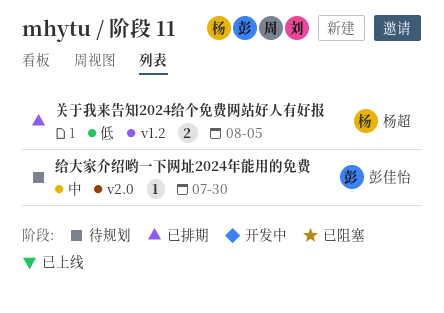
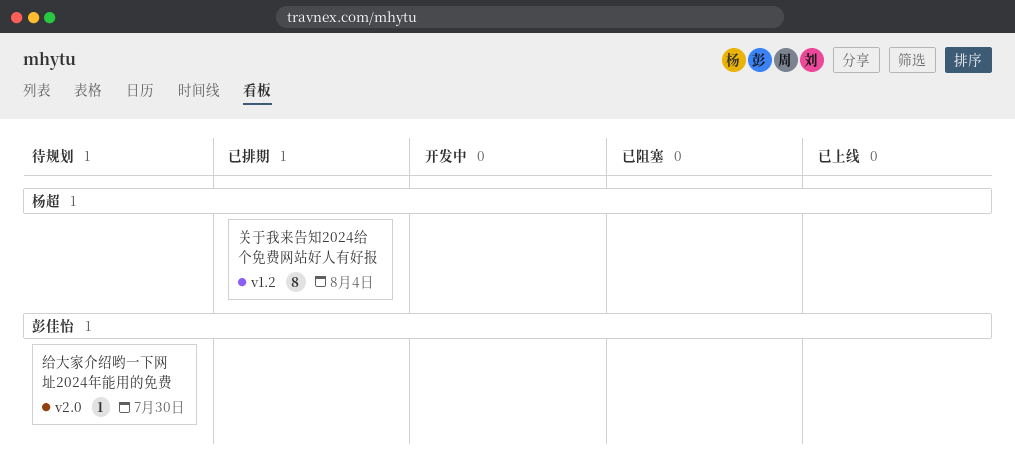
关于我来告知2024给个免费网站好人有好报, estimate: 2 -> 8
关于我来告知2024给个免费网站好人有好报, due: Aug 5 -> Aug 4

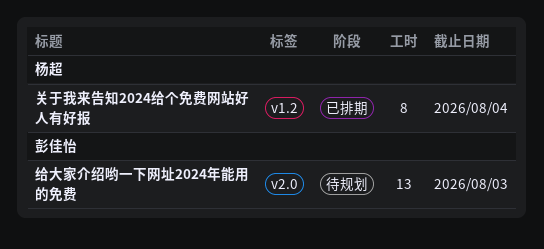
给大家介绍哟一下网址2024年能用的免费, estimate: 1 -> 13
给大家介绍哟一下网址2024年能用的免费, due: Jul 30 -> Aug 3

